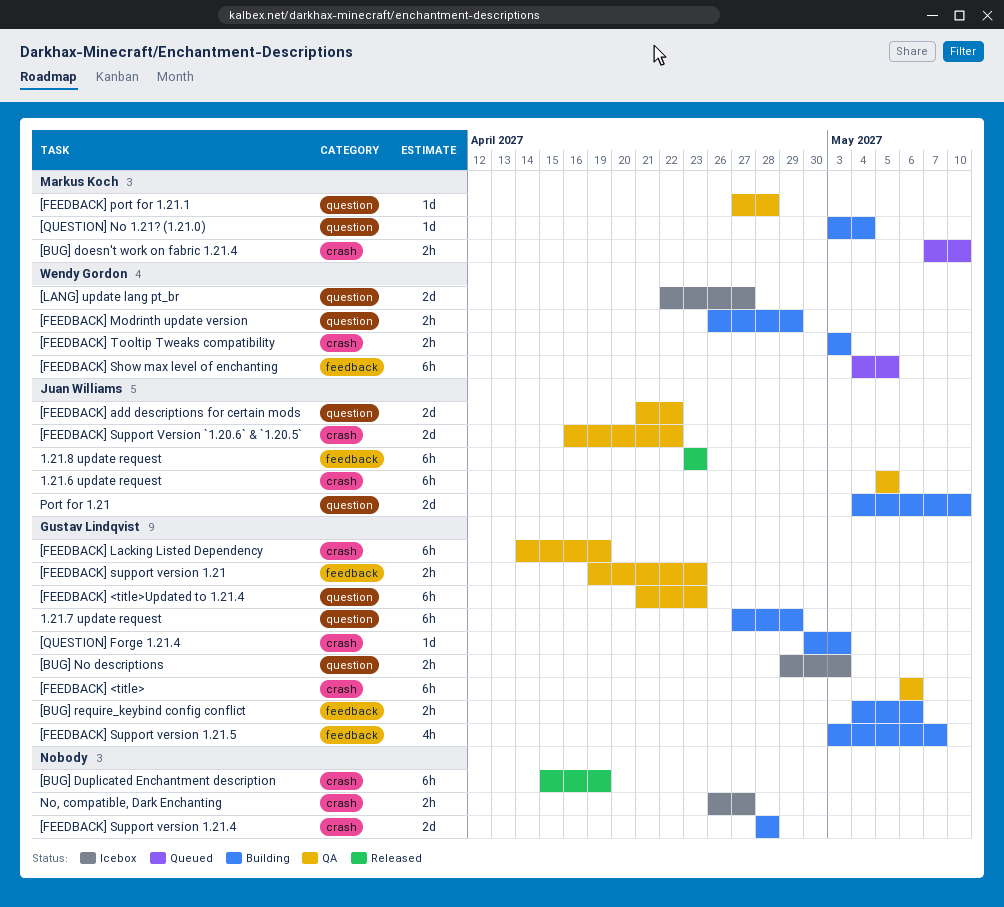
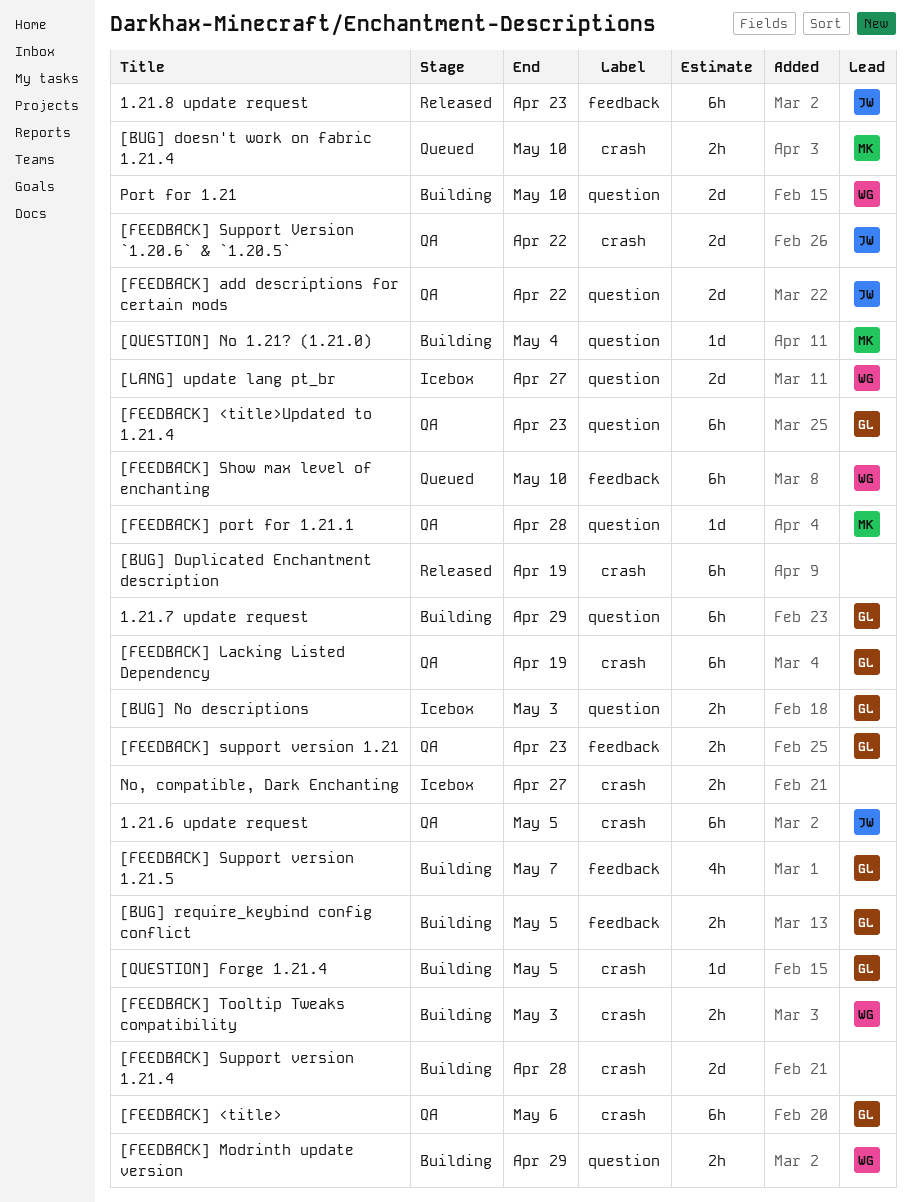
[BUG] require_keybind config conflict, due: May 6 -> May 5
[FEEDBACK] Show max level of enchanting, due: May 5 -> May 10
[QUESTION] Forge 1.21.4, due: May 3 -> May 5
Port for 1.21, owner: Juan Williams -> Wendy Gordon

